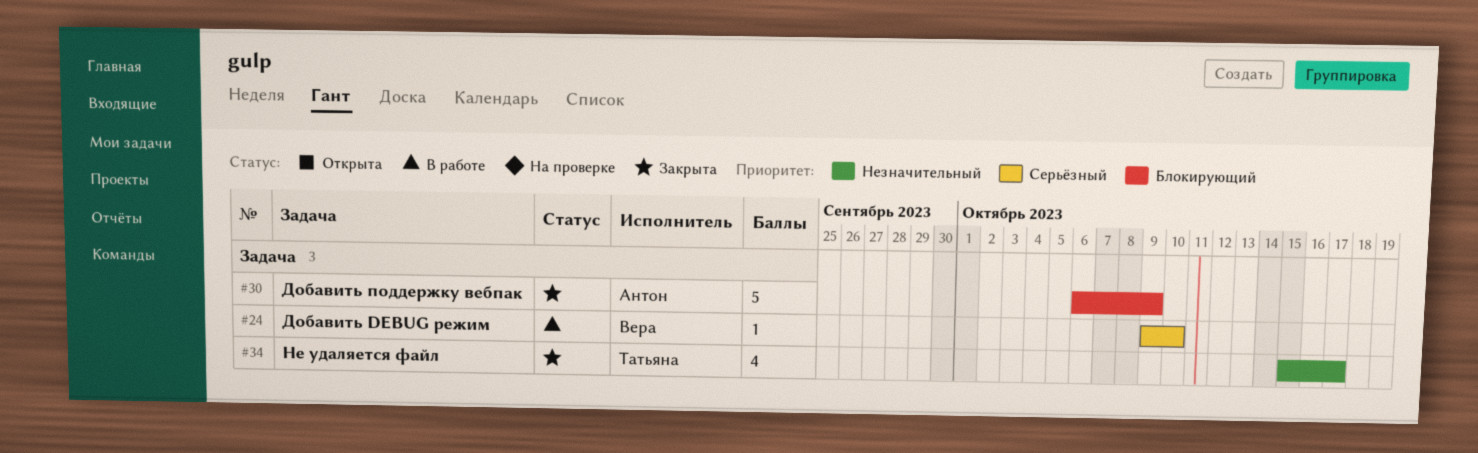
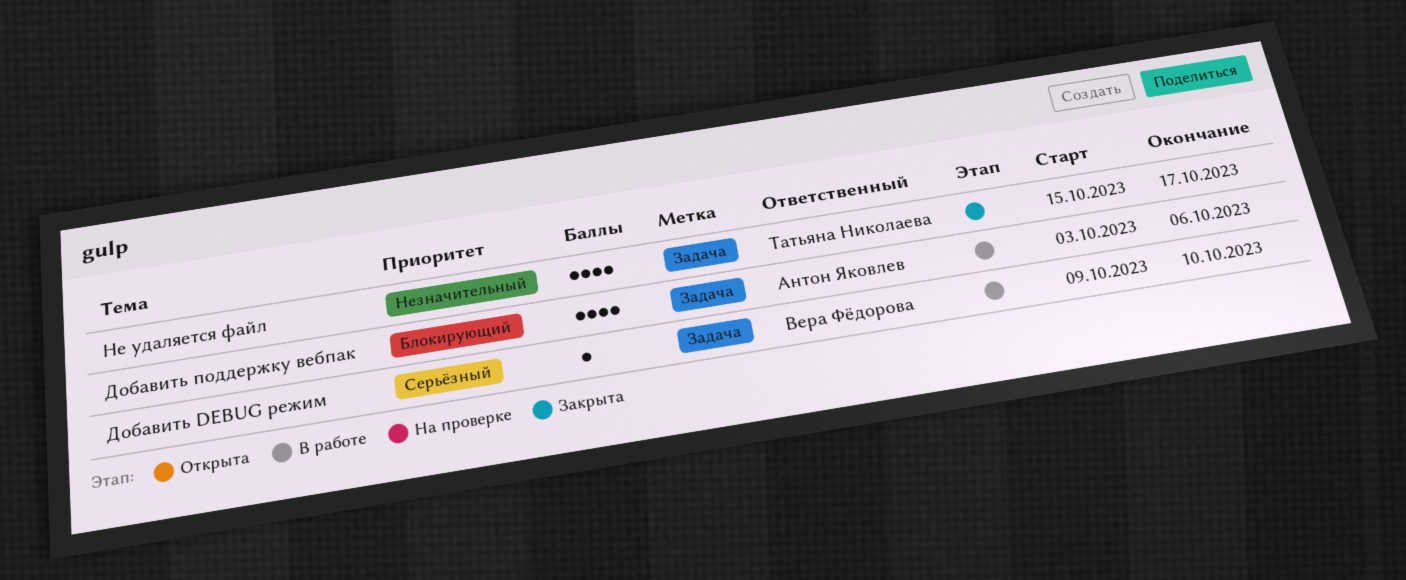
Добавить поддержку вебпак, status: Закрыта -> В работе
Добавить поддержку вебпак, estimate: 5 -> 4
Добавить поддержку вебпак, start: Oct 6 -> Oct 3
Добавить поддержку вебпак, due: Oct 9 -> Oct 6

